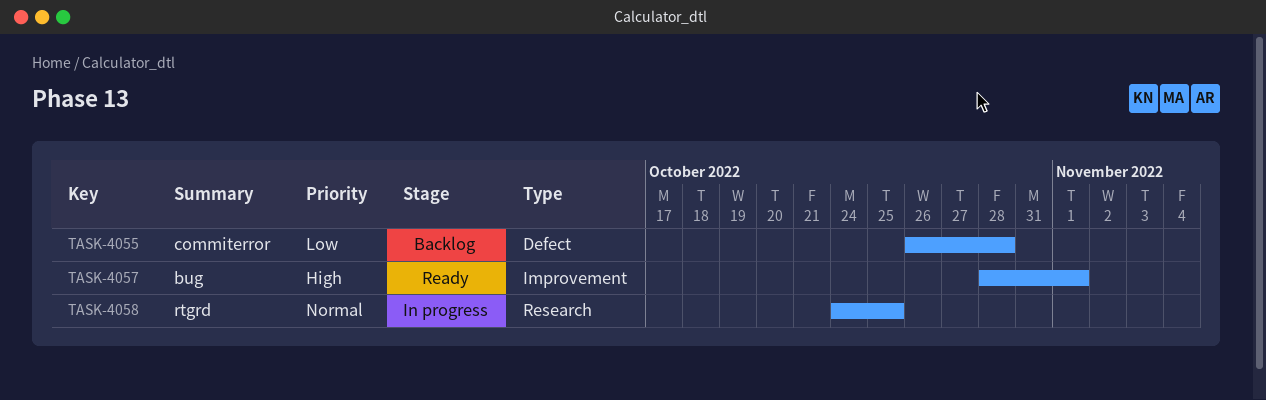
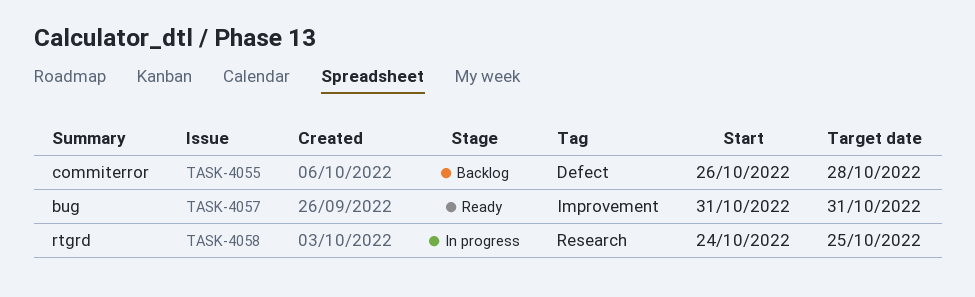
TASK-4057, start: Oct 28 -> Oct 31
TASK-4057, due: Nov 1 -> Oct 31

